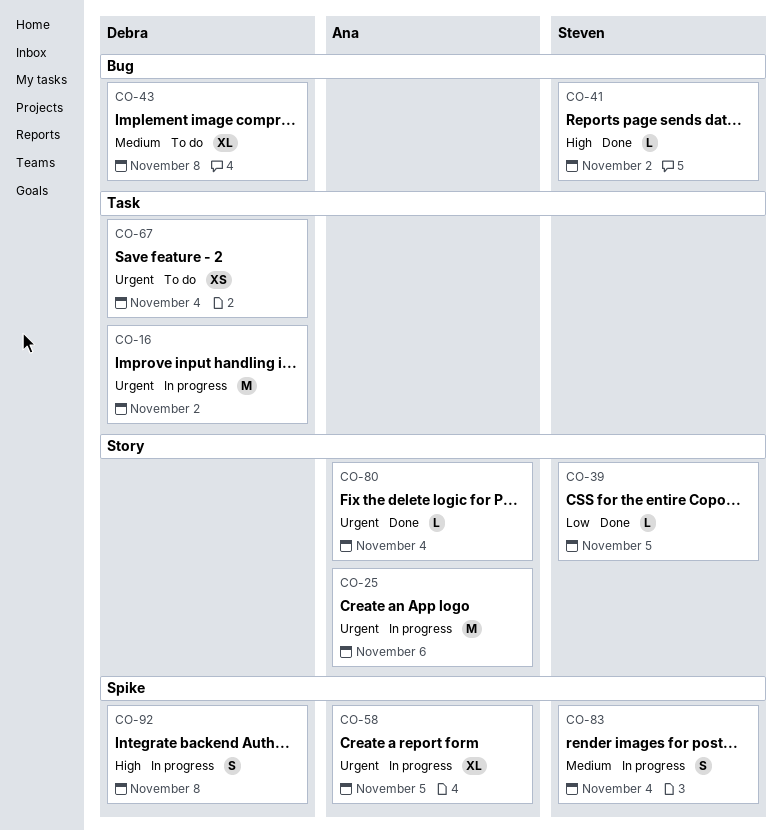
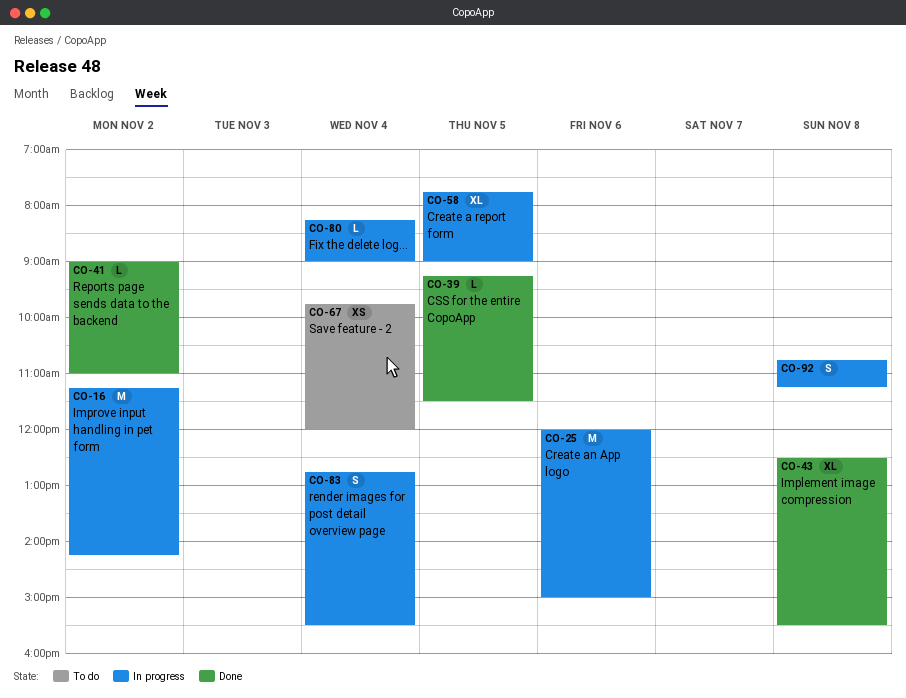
CO-43, status: To do -> Done
CO-80, status: Done -> In progress

